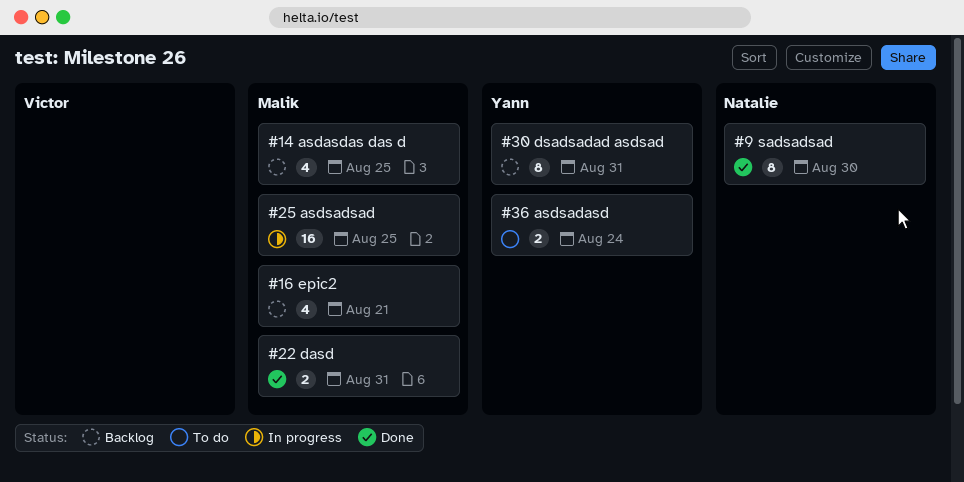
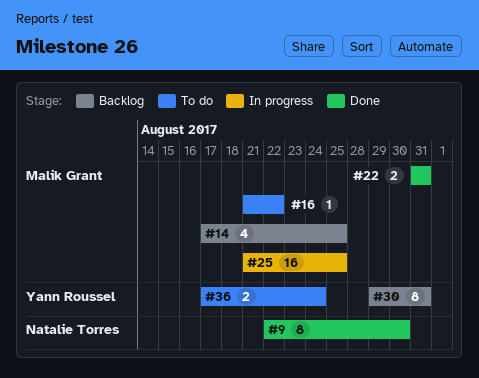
#16, status: Backlog -> To do
#16, estimate: 4 -> 1
#16, due: Aug 21 -> Aug 22

